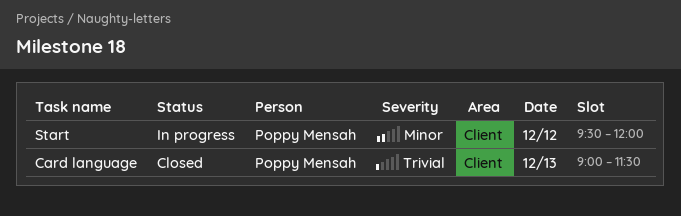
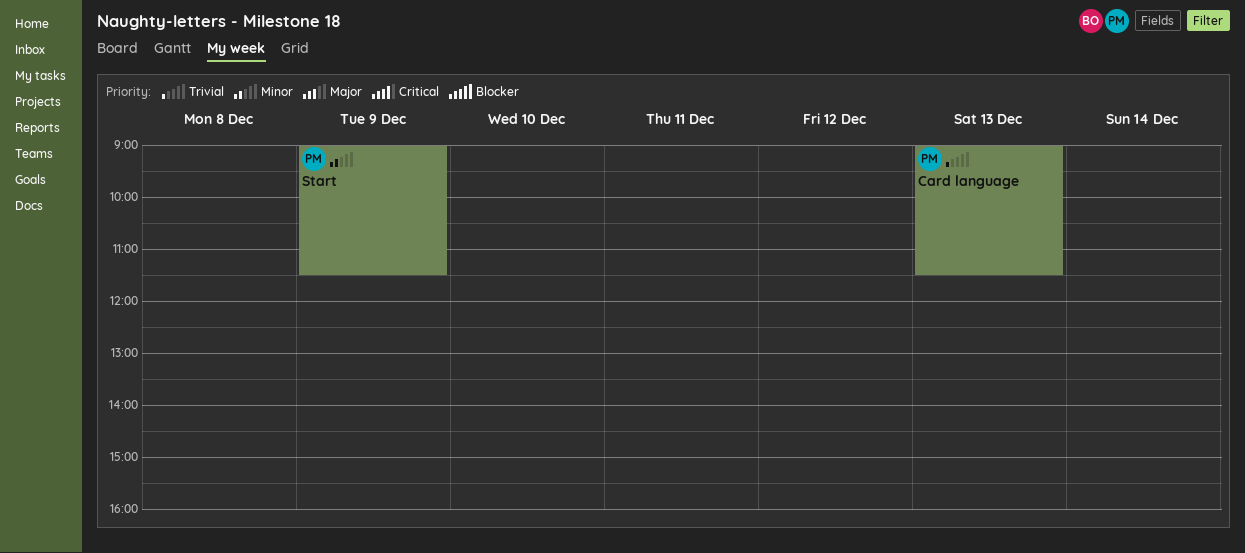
Start, day: Dec 12 -> Dec 9
Start, begins: 09:30 -> 09:00
Start, ends: 12:00 -> 11:30

